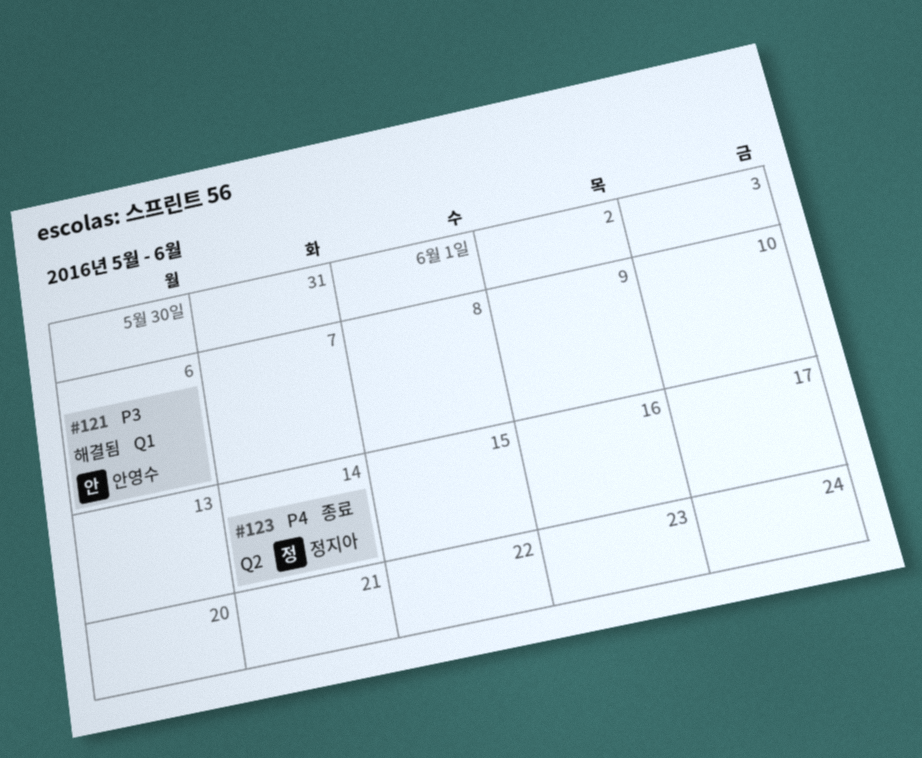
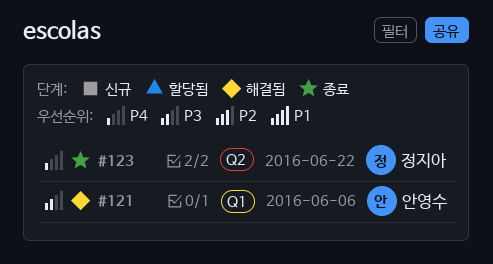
#123, due: Jun 14 -> Jun 22

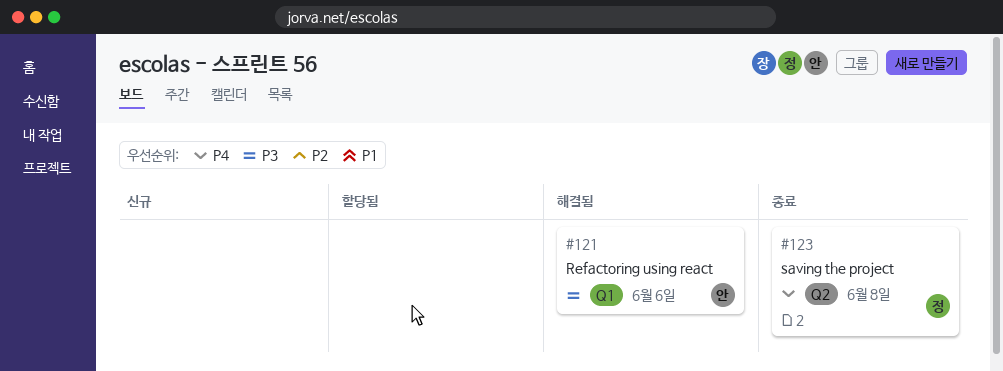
#123, due: Jun 22 -> Jun 8

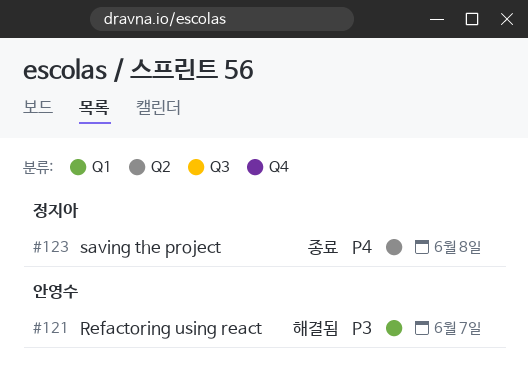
#121, due: Jun 6 -> Jun 7

